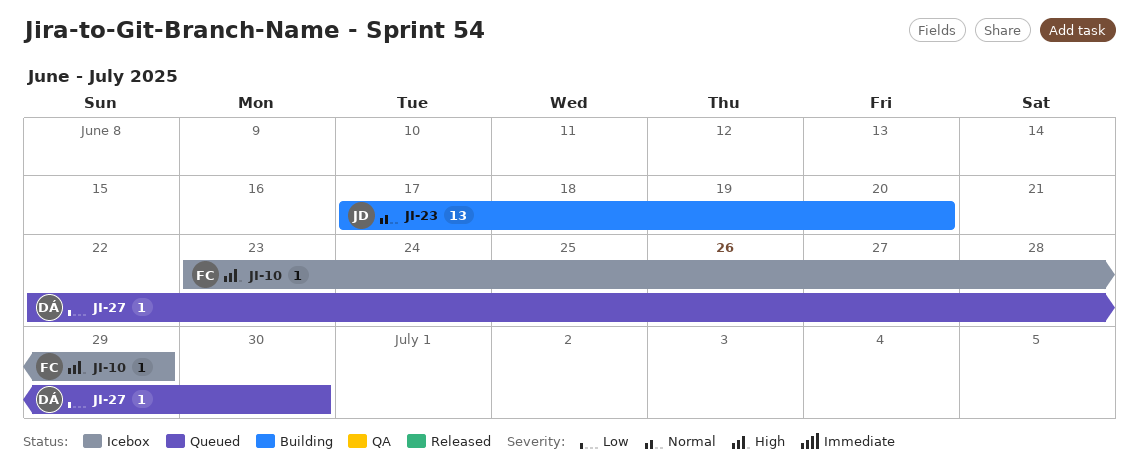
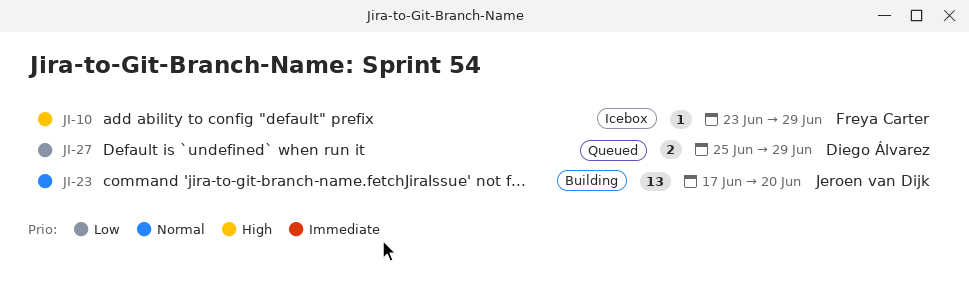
JI-27, estimate: 1 -> 2
JI-27, start: Jun 22 -> Jun 25
JI-27, due: Jun 30 -> Jun 29

